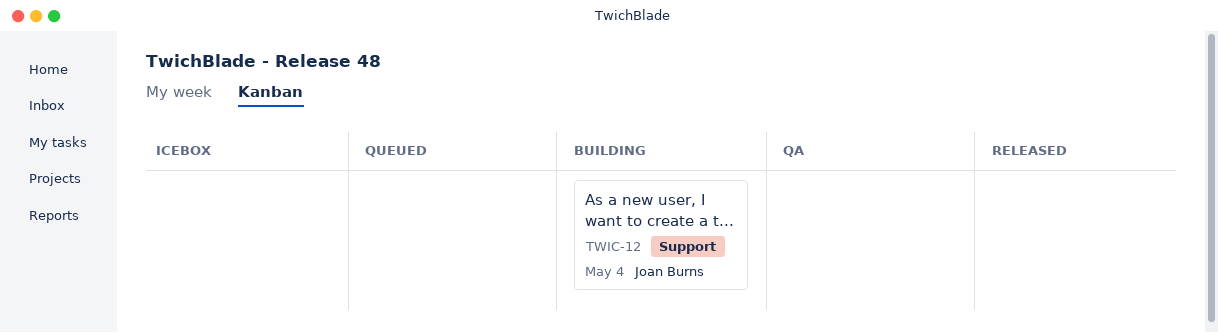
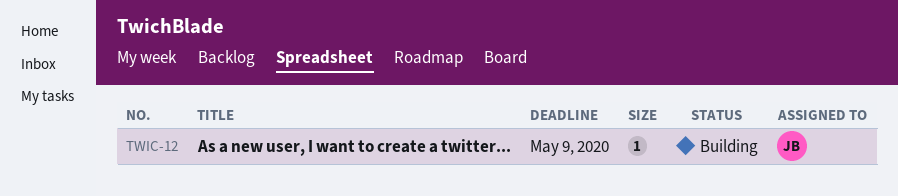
TWIC-12, due: May 4 -> May 9

